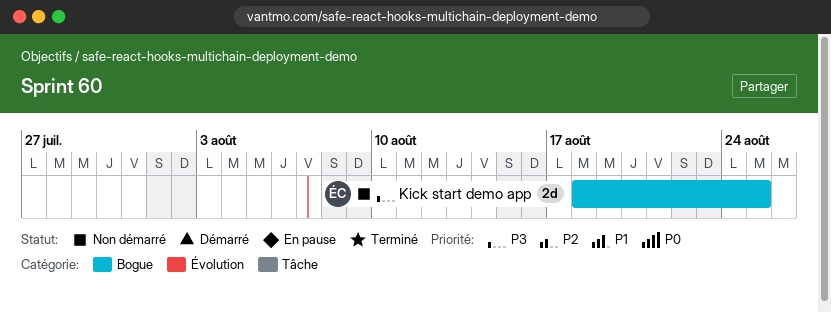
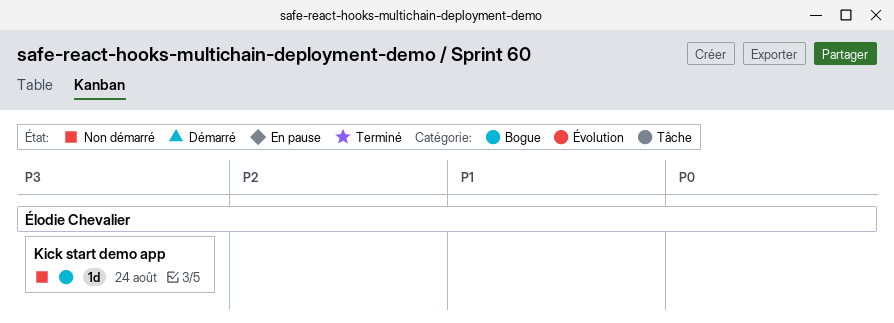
Kick start demo app, estimate: 2d -> 1d
Kick start demo app, due: Aug 25 -> Aug 24

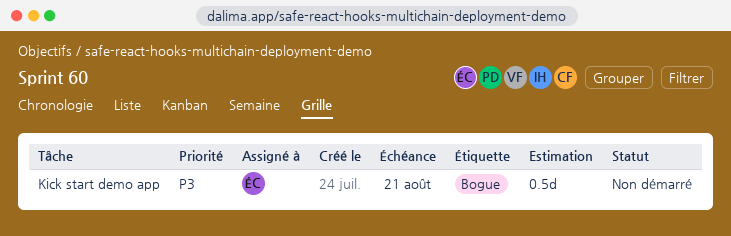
Kick start demo app, estimate: 1d -> 0.5d
Kick start demo app, due: Aug 24 -> Aug 21

